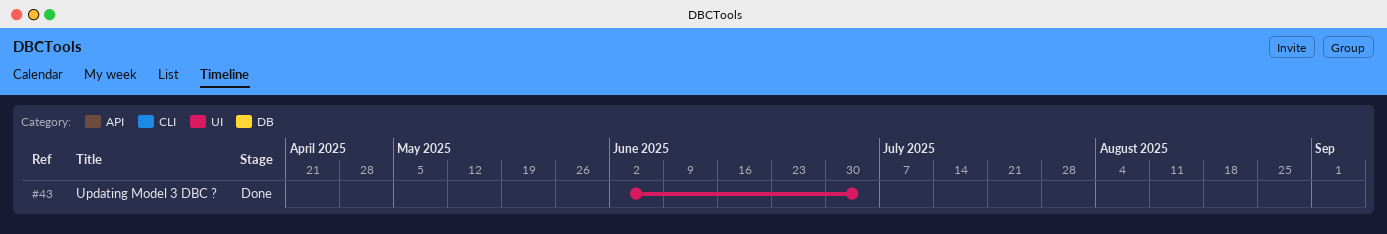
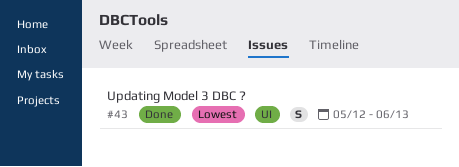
#43, start: Jun 2 -> May 12
#43, due: Jul 4 -> Jun 13

